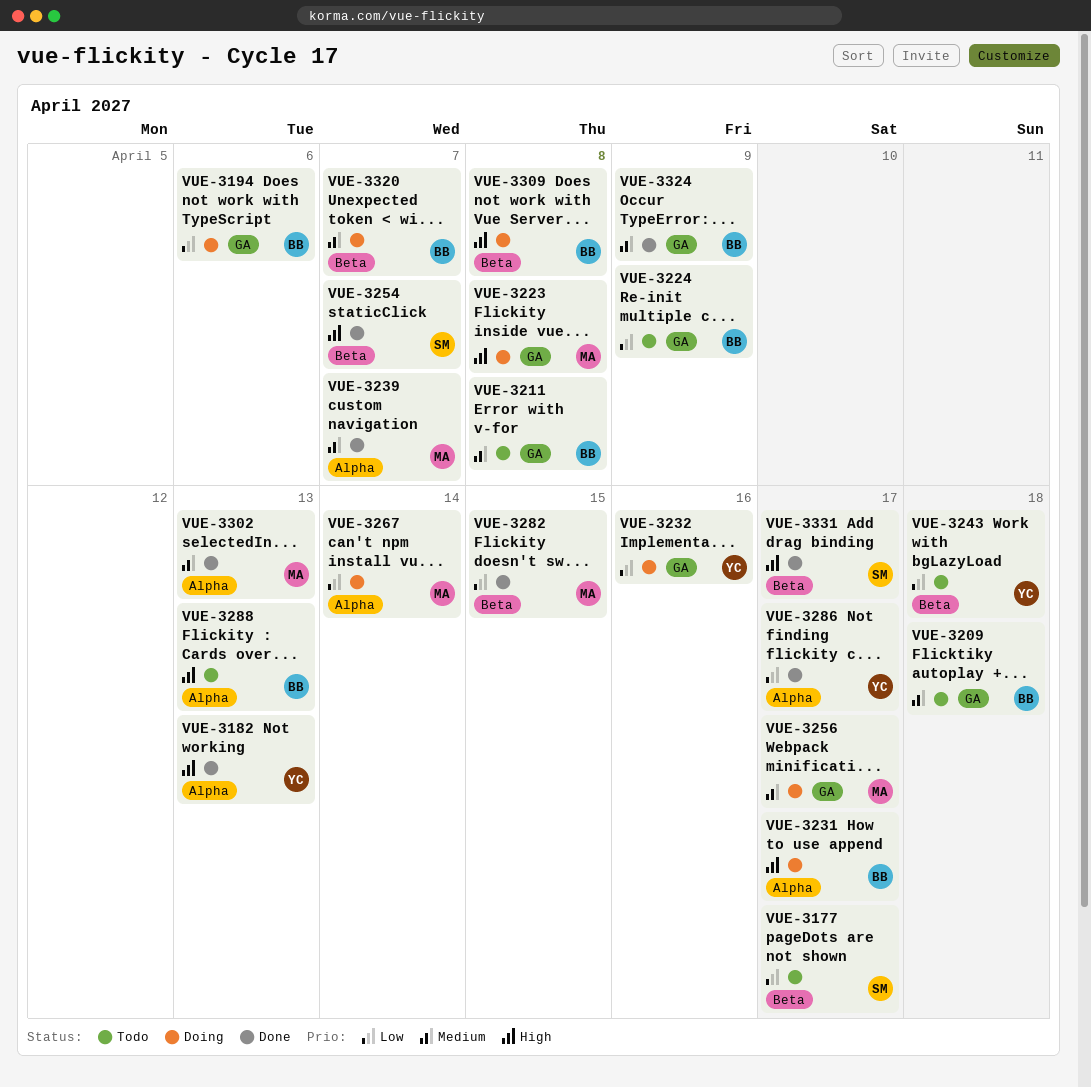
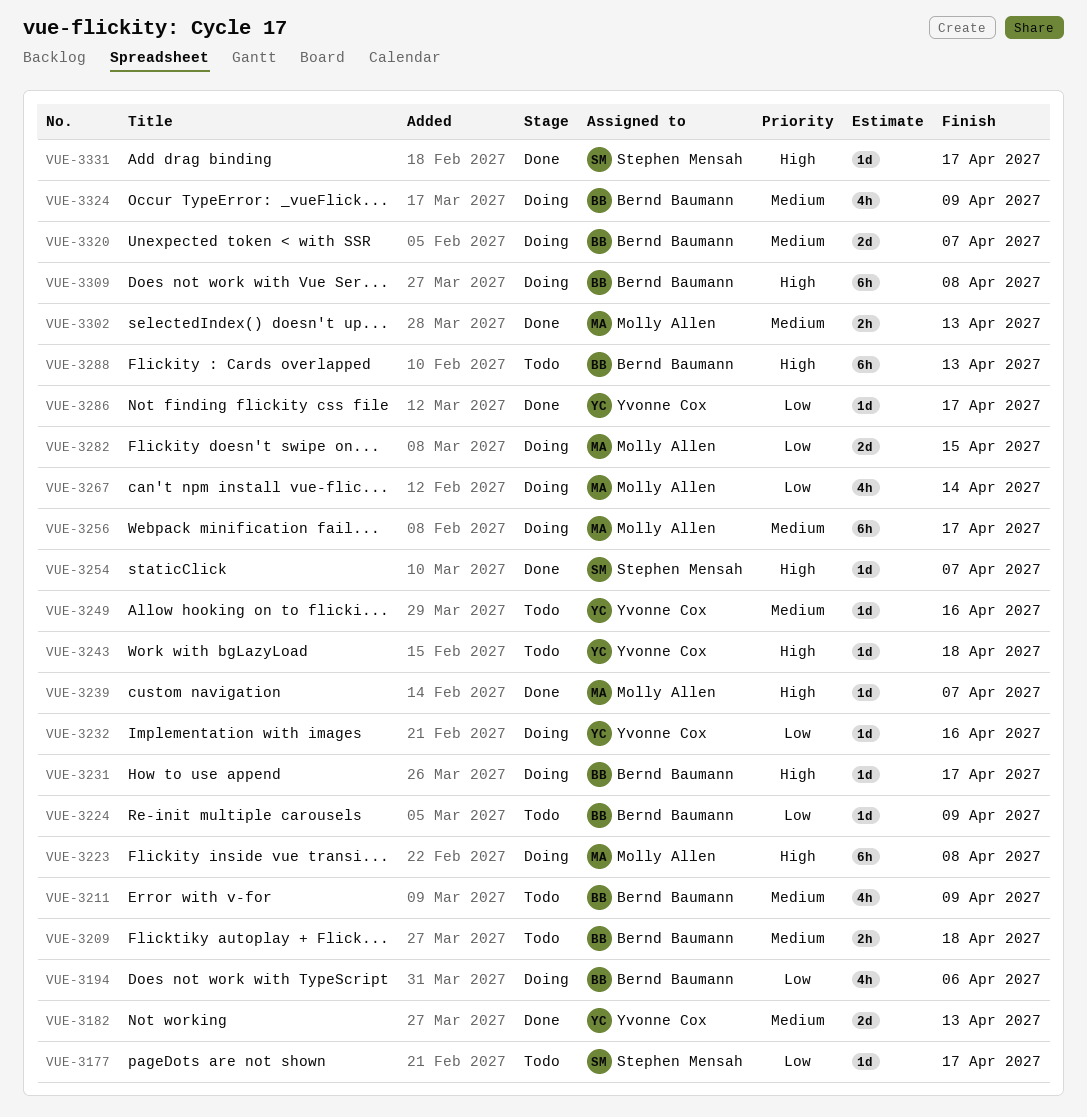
VUE-3182, priority: High -> Medium
VUE-3211, due: Apr 8 -> Apr 9
VUE-3239, priority: Medium -> High
VUE-3243, priority: Low -> High
VUE-3249: none -> present
VUE-3282, status: Done -> Doing
VUE-3324, status: Done -> Doing

